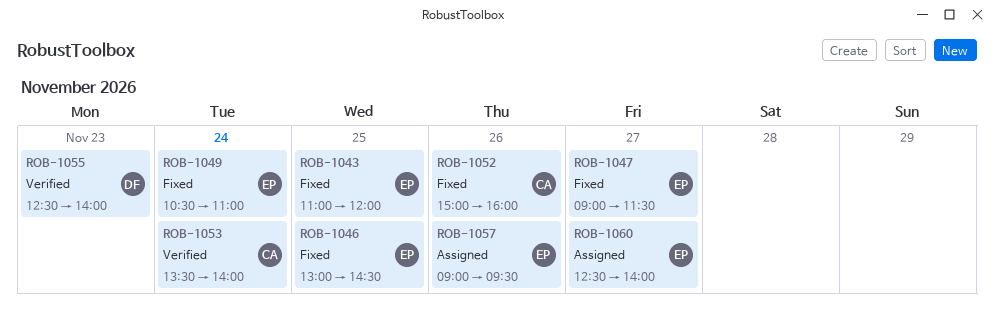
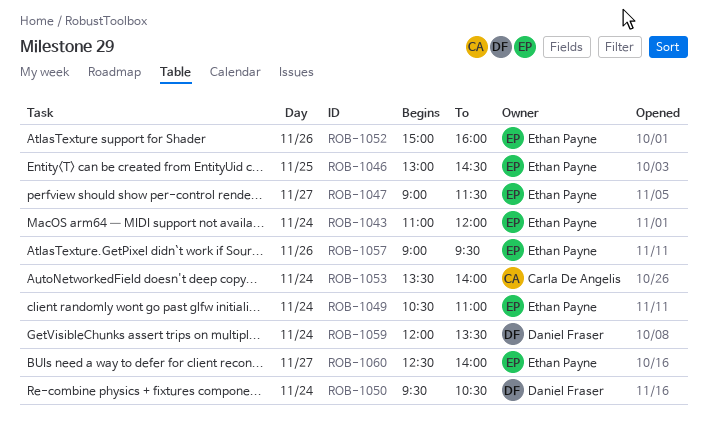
ROB-1043, day: Nov 25 -> Nov 24
ROB-1050: none -> present
ROB-1052, owner: Carla De Angelis -> Ethan Payne
ROB-1055: present -> none
ROB-1059: none -> present

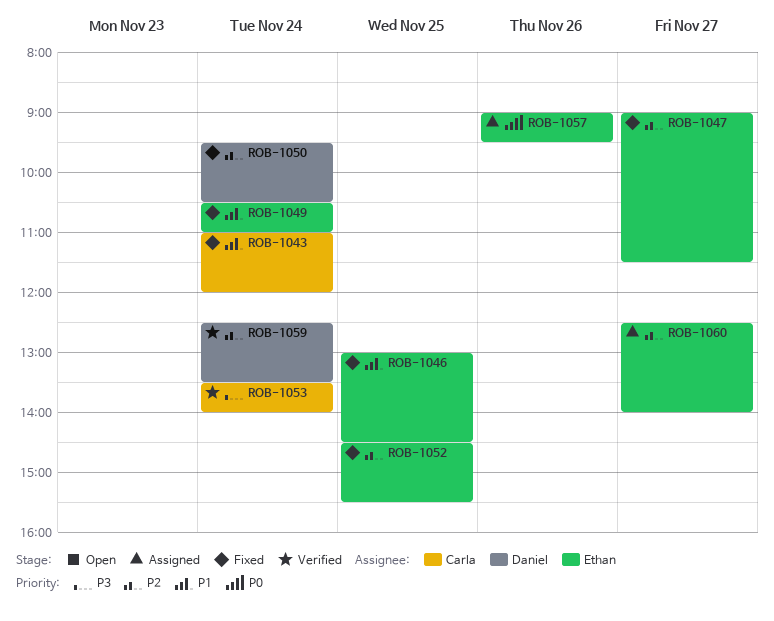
ROB-1043, owner: Ethan Payne -> Carla De Angelis
ROB-1052, day: Nov 26 -> Nov 25
ROB-1052, begins: 15:00 -> 14:30
ROB-1052, ends: 16:00 -> 15:30
ROB-1059, begins: 12:00 -> 12:30

